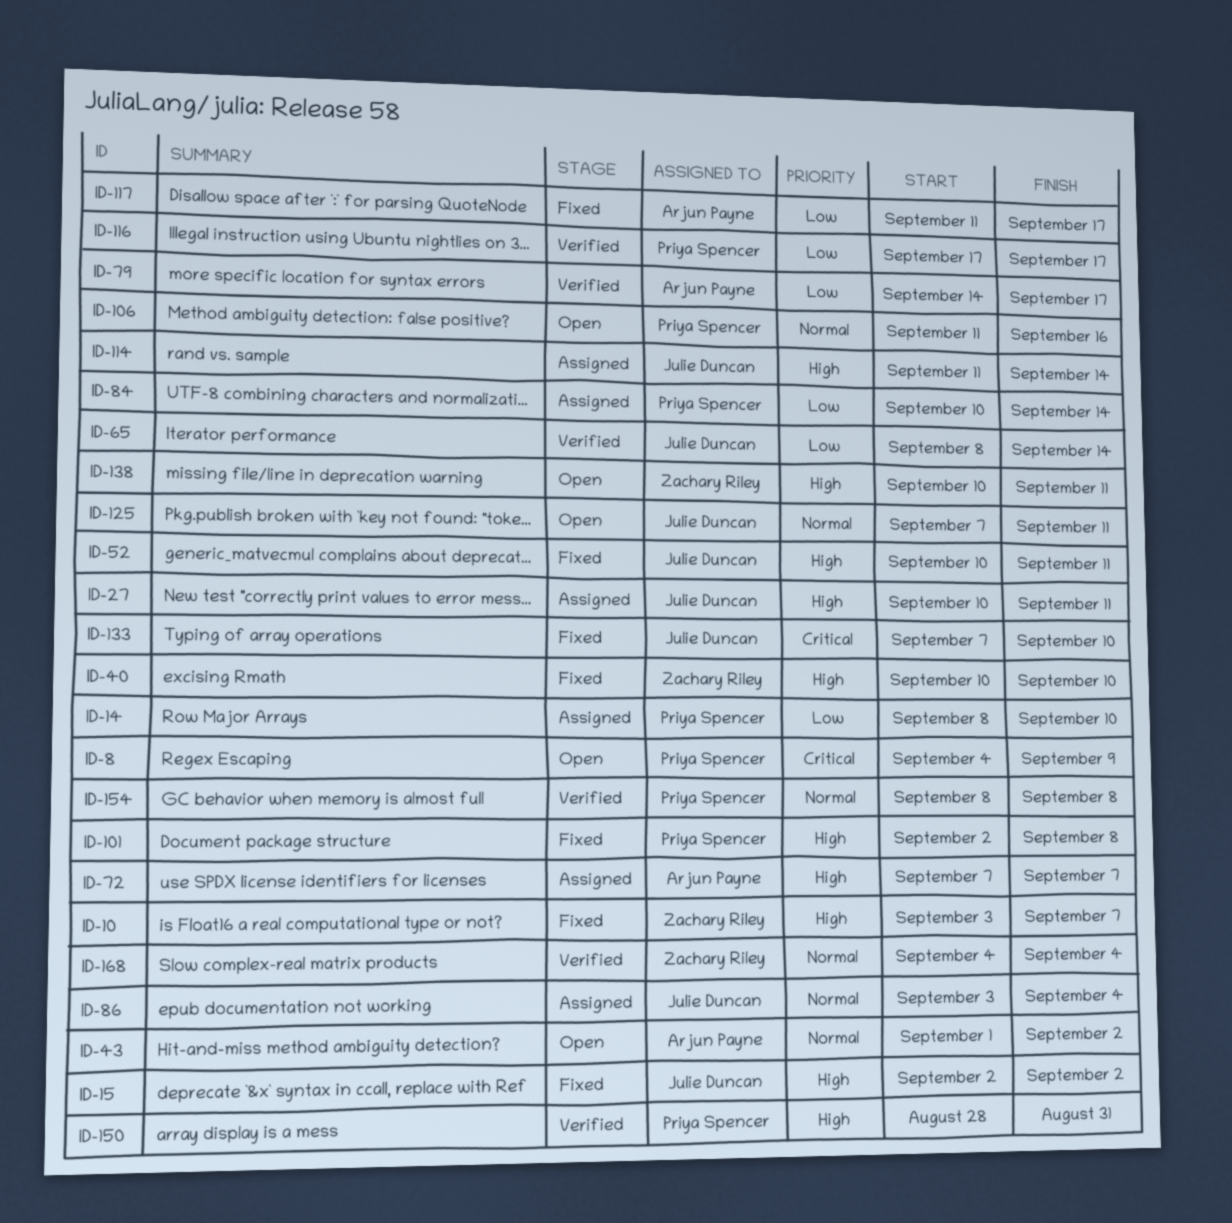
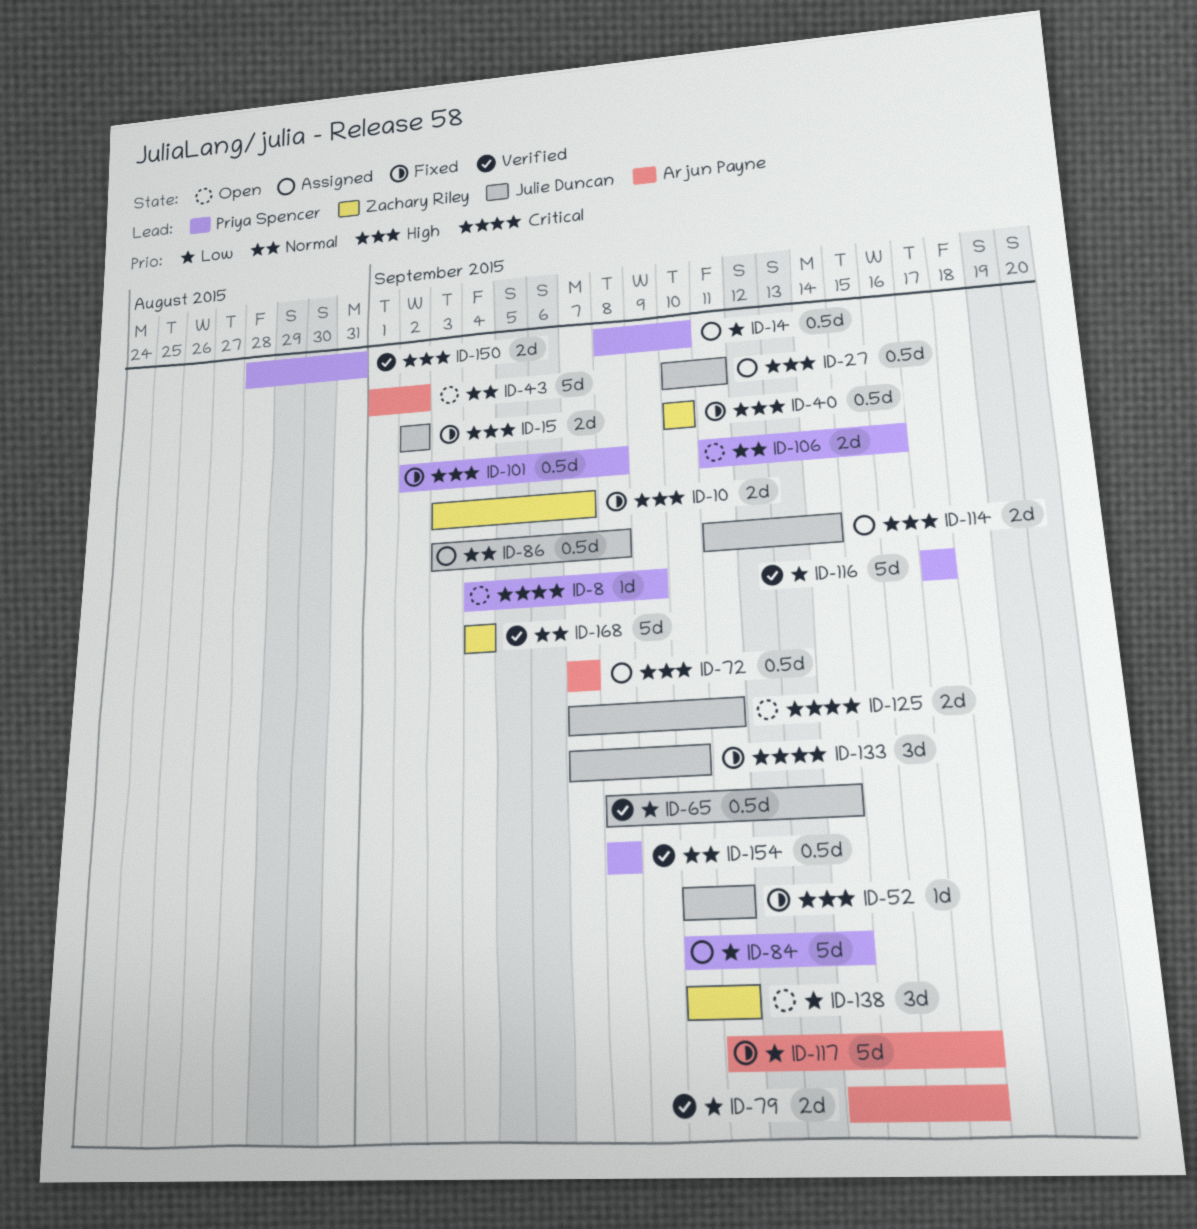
ID-86, due: Sep 4 -> Sep 8
ID-125, priority: Normal -> Critical
ID-138, priority: High -> Low

